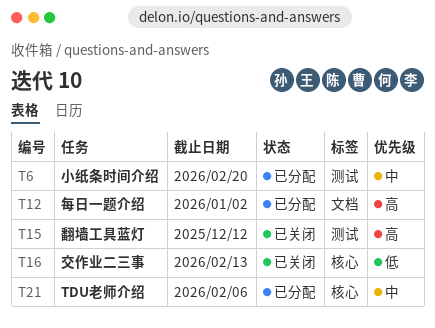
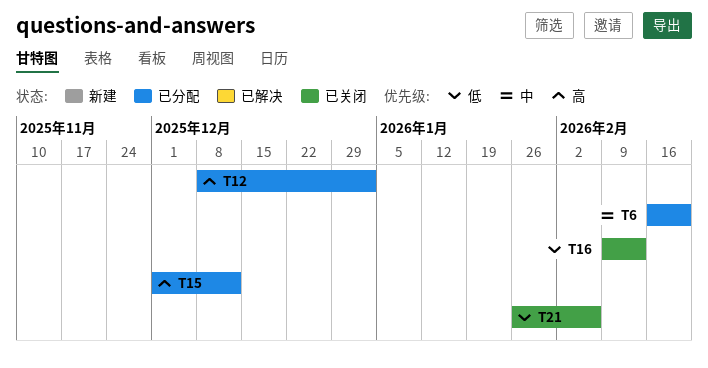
T15, status: 已关闭 -> 已分配
T21, status: 已分配 -> 已关闭
T21, priority: 中 -> 低

